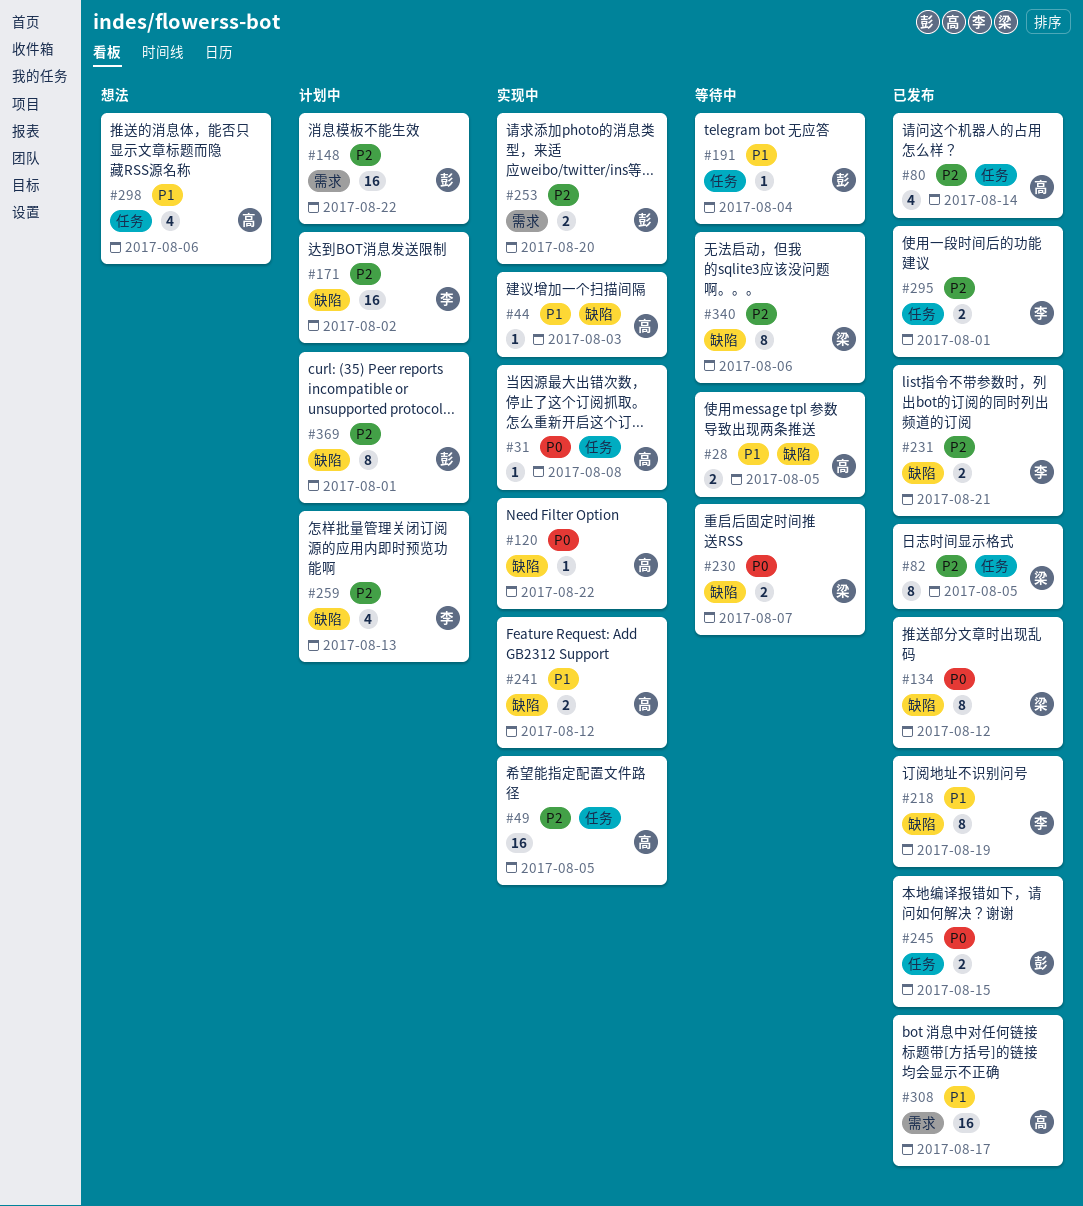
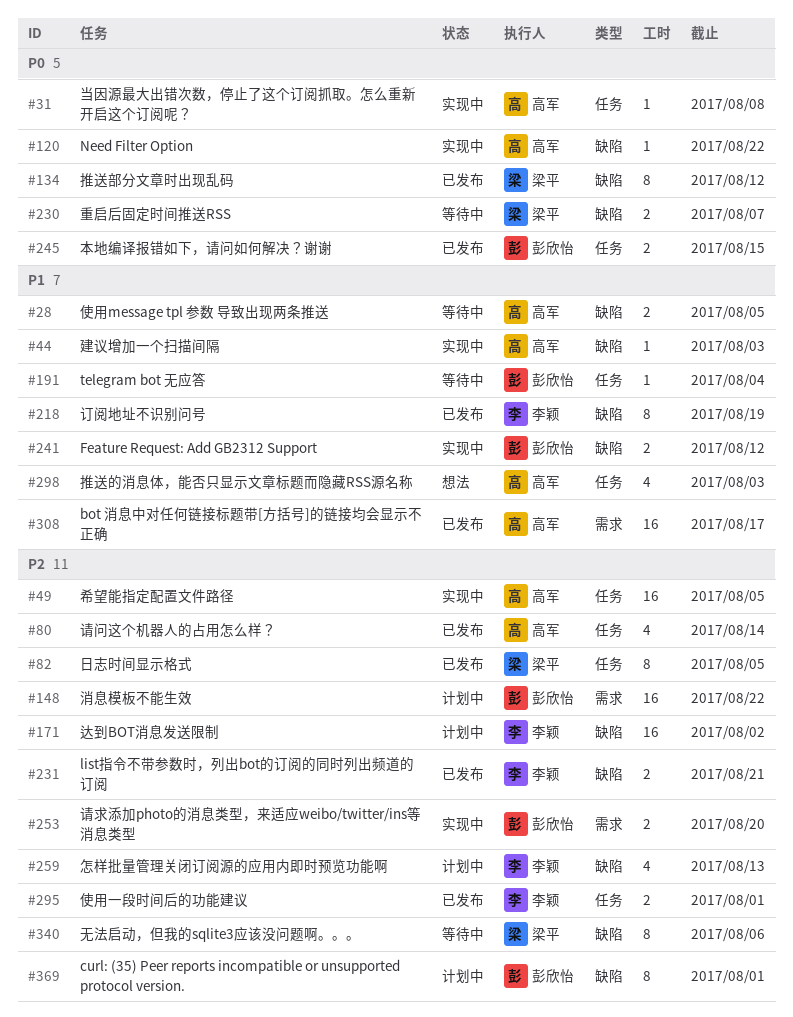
#241, owner: 高军 -> 彭欣怡
#298, due: Aug 6 -> Aug 3

